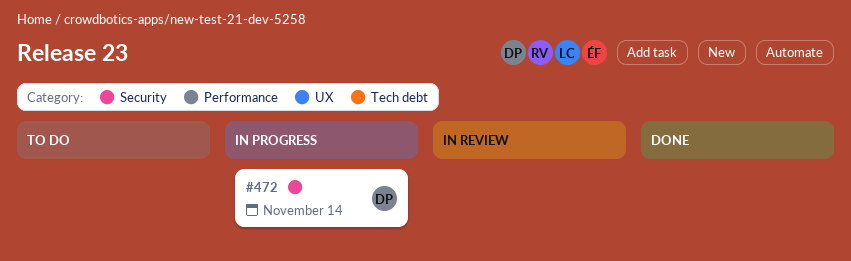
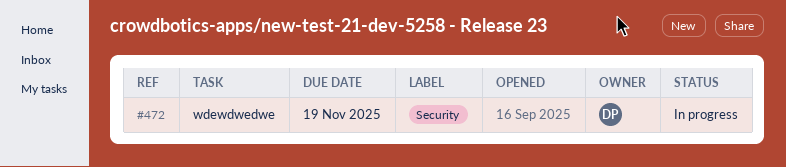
#472, due: Nov 14 -> Nov 19

